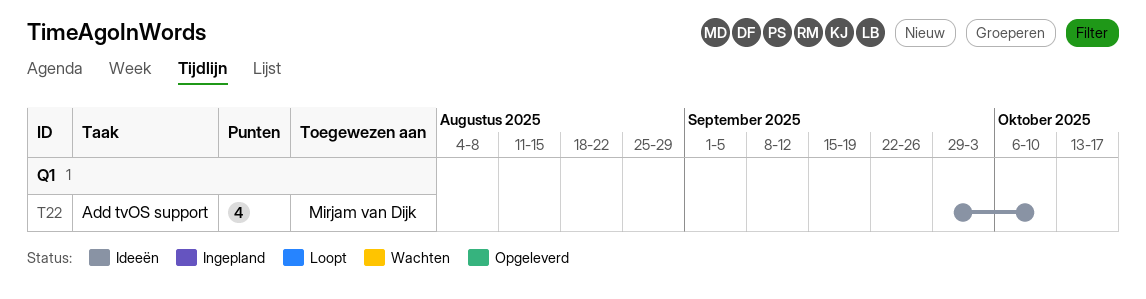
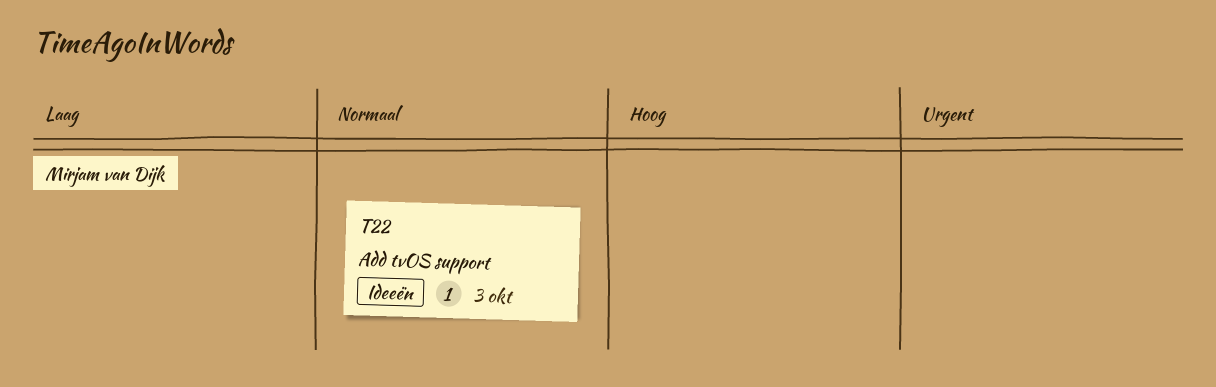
T22, estimate: 4 -> 1
T22, due: Oct 10 -> Oct 3

